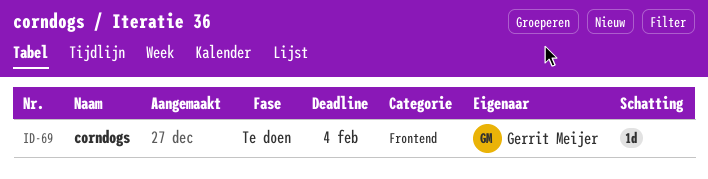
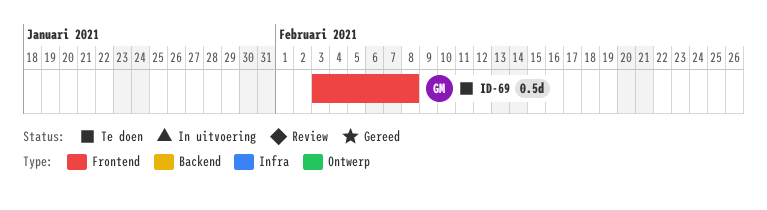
ID-69, estimate: 1d -> 0.5d
ID-69, due: Feb 4 -> Feb 8

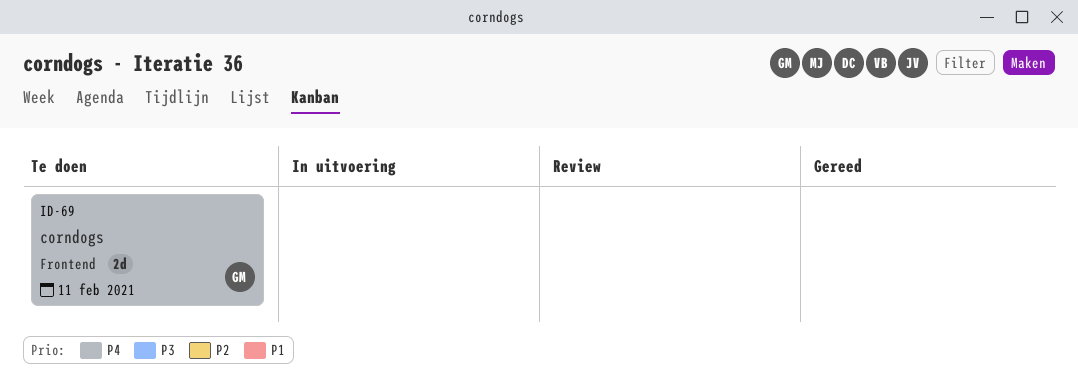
ID-69, estimate: 0.5d -> 2d
ID-69, due: Feb 8 -> Feb 11

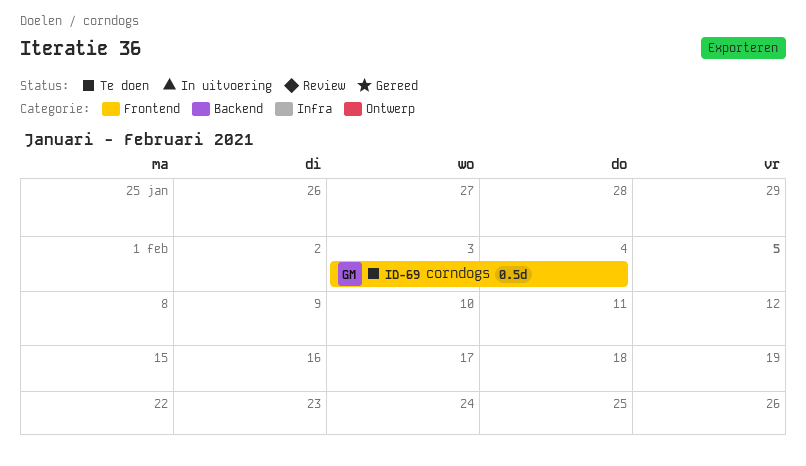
ID-69, estimate: 2d -> 0.5d
ID-69, due: Feb 11 -> Feb 4

